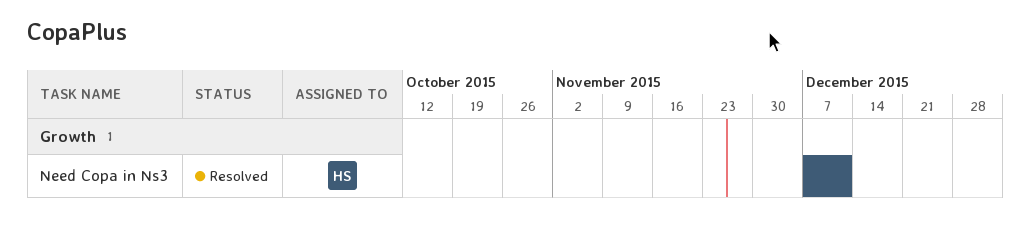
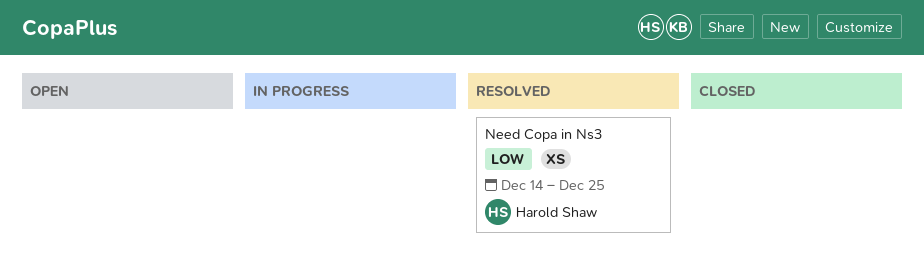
Need Copa in Ns3, start: Dec 7 -> Dec 14
Need Copa in Ns3, due: Dec 11 -> Dec 25

